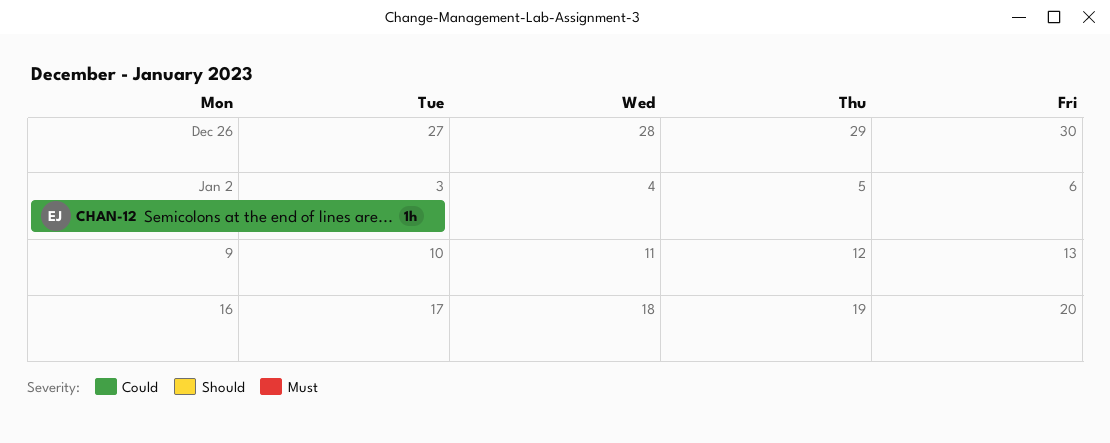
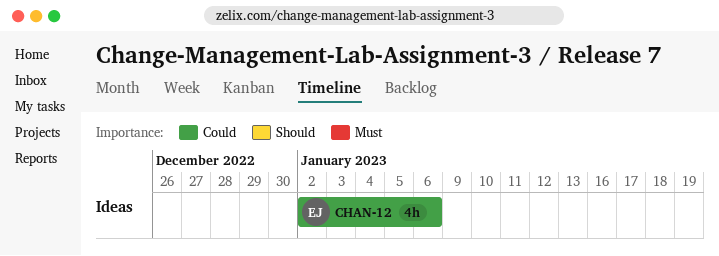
CHAN-12, estimate: 1h -> 4h
CHAN-12, due: Jan 3 -> Jan 6

